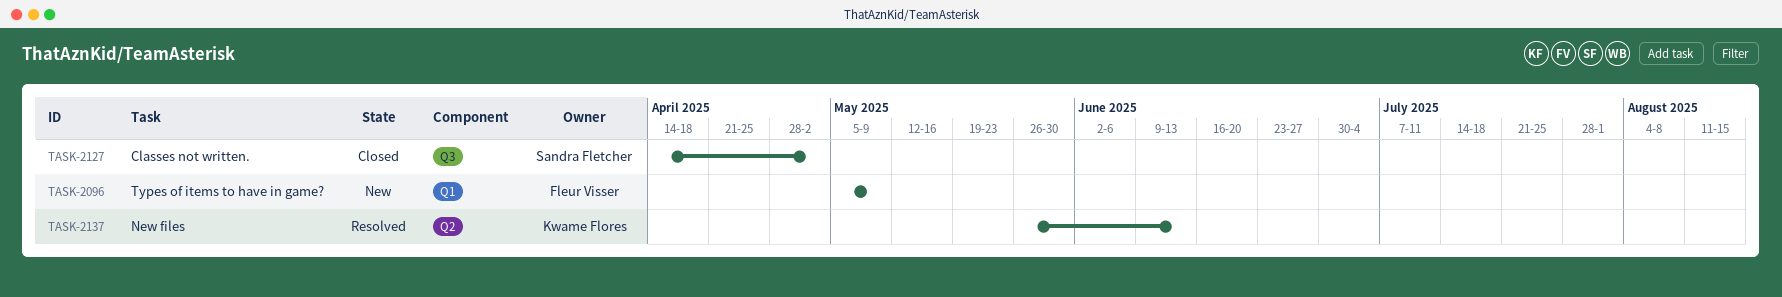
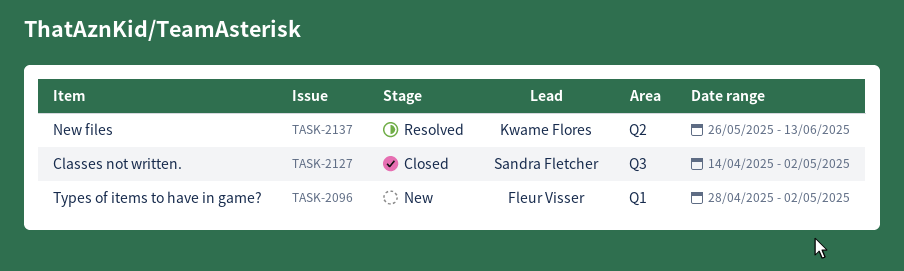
TASK-2096, start: May 5 -> Apr 28
TASK-2096, due: May 9 -> May 2

